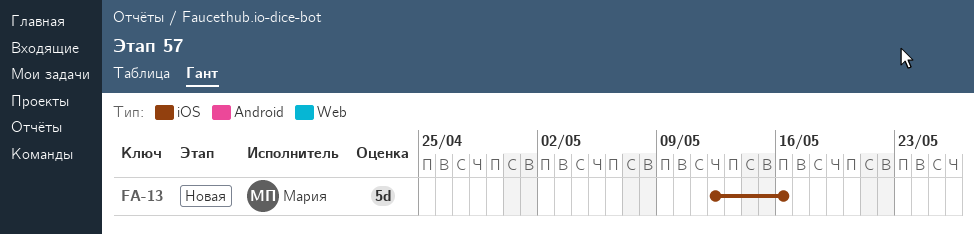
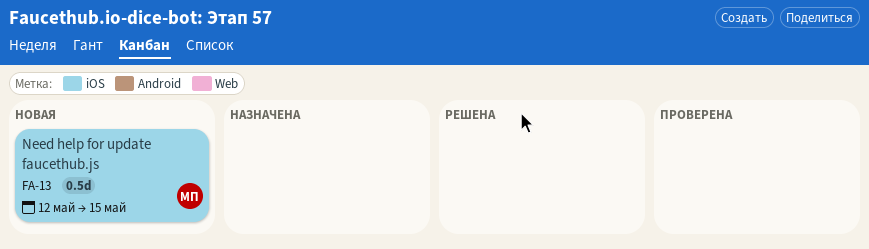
FA-13, estimate: 5d -> 0.5d
FA-13, due: May 16 -> May 15

